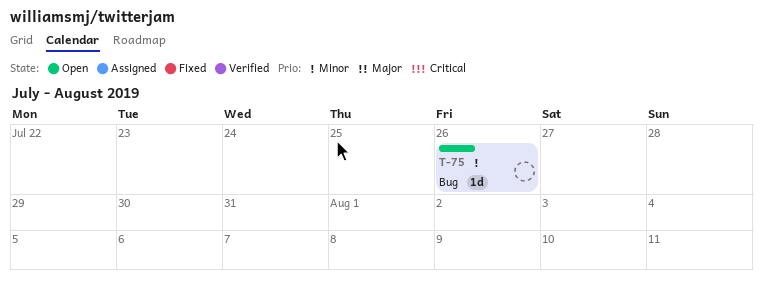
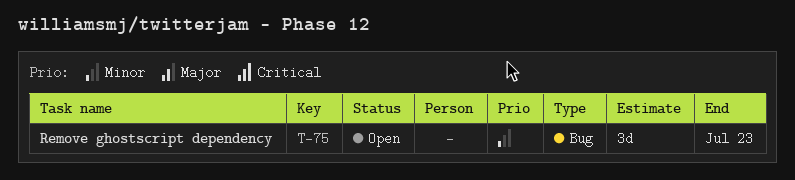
T-75, estimate: 1d -> 3d
T-75, due: Jul 26 -> Jul 23

